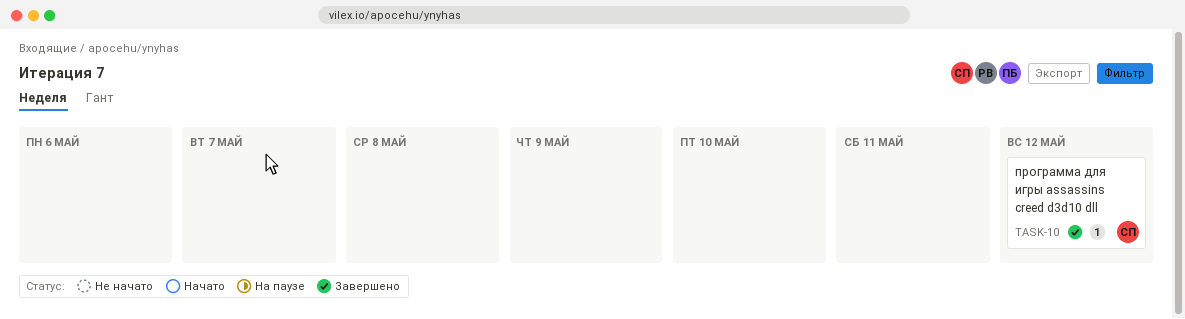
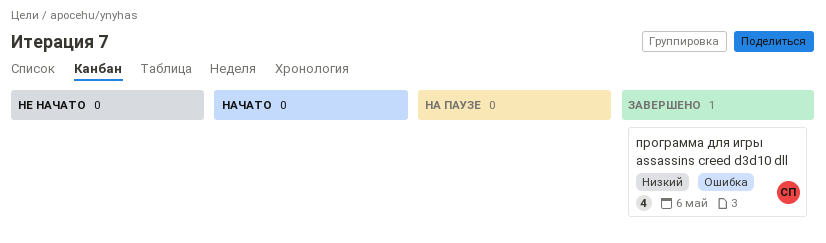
программа для игры assassins creed d3d10 dll, estimate: 1 -> 4
программа для игры assassins creed d3d10 dll, due: May 12 -> May 6

